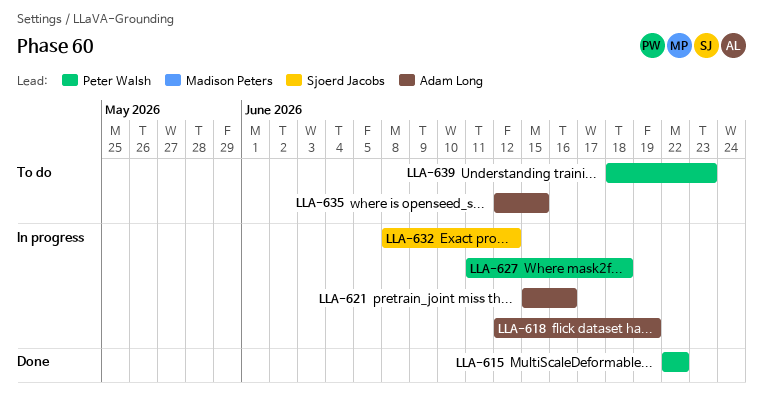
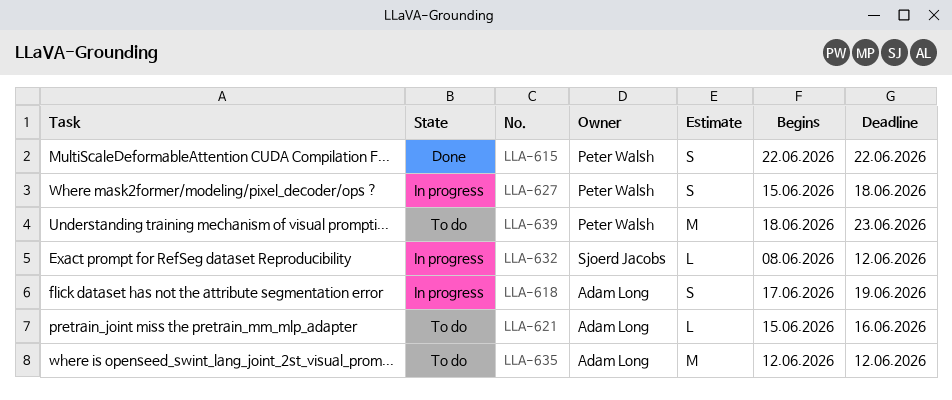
LLA-618, start: Jun 12 -> Jun 17
LLA-621, status: In progress -> To do
LLA-627, start: Jun 11 -> Jun 15
LLA-635, due: Jun 15 -> Jun 12

